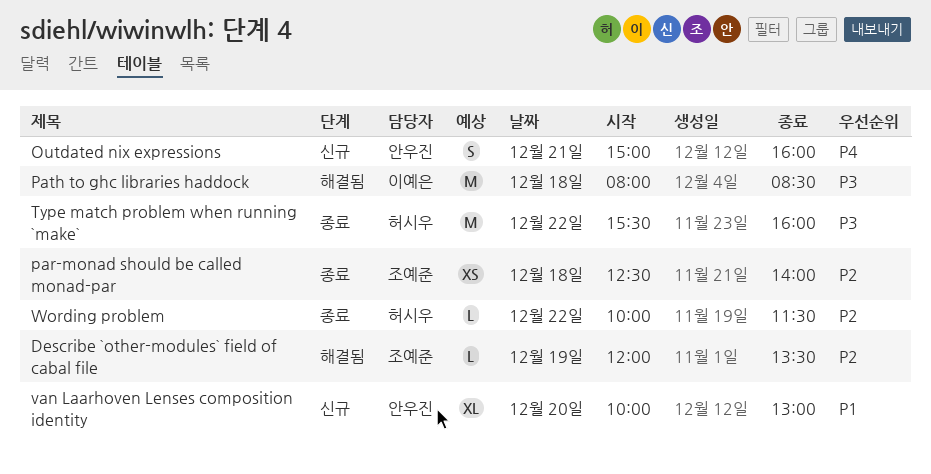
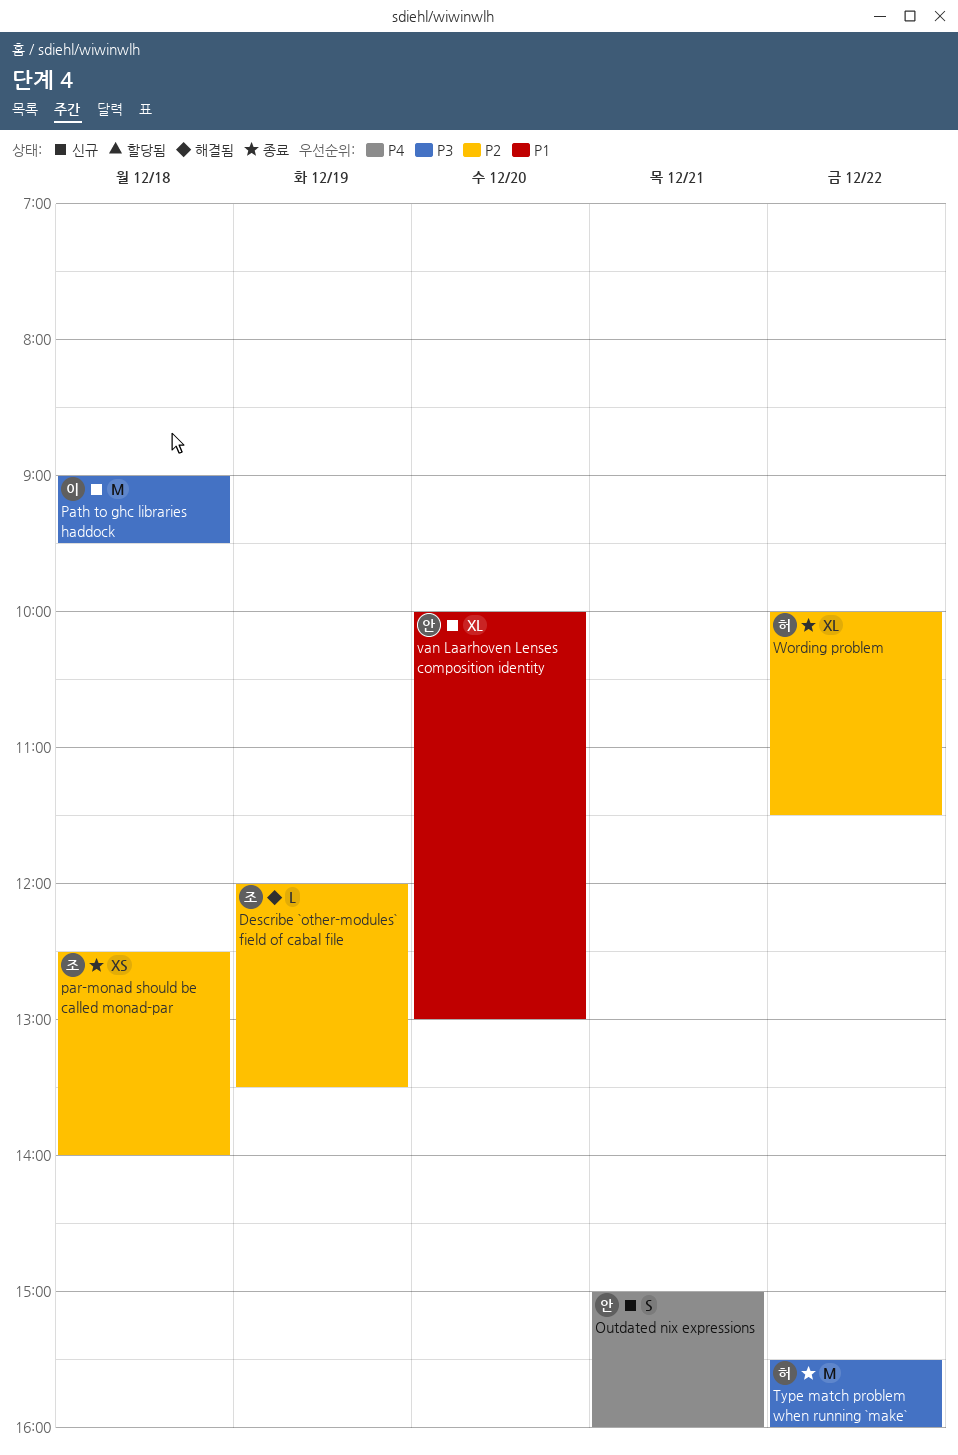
Path to ghc libraries haddock, status: 해결됨 -> 신규
Path to ghc libraries haddock, begins: 08:00 -> 09:00
Path to ghc libraries haddock, ends: 08:30 -> 09:30
Wording problem, estimate: L -> XL

